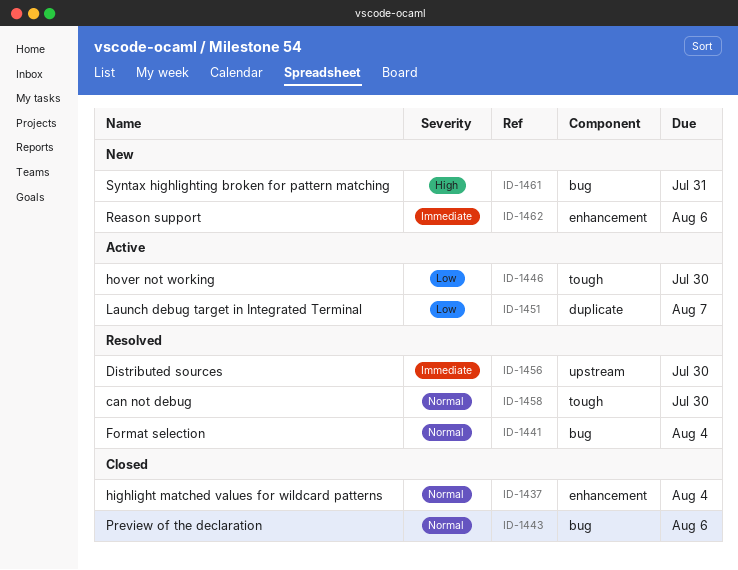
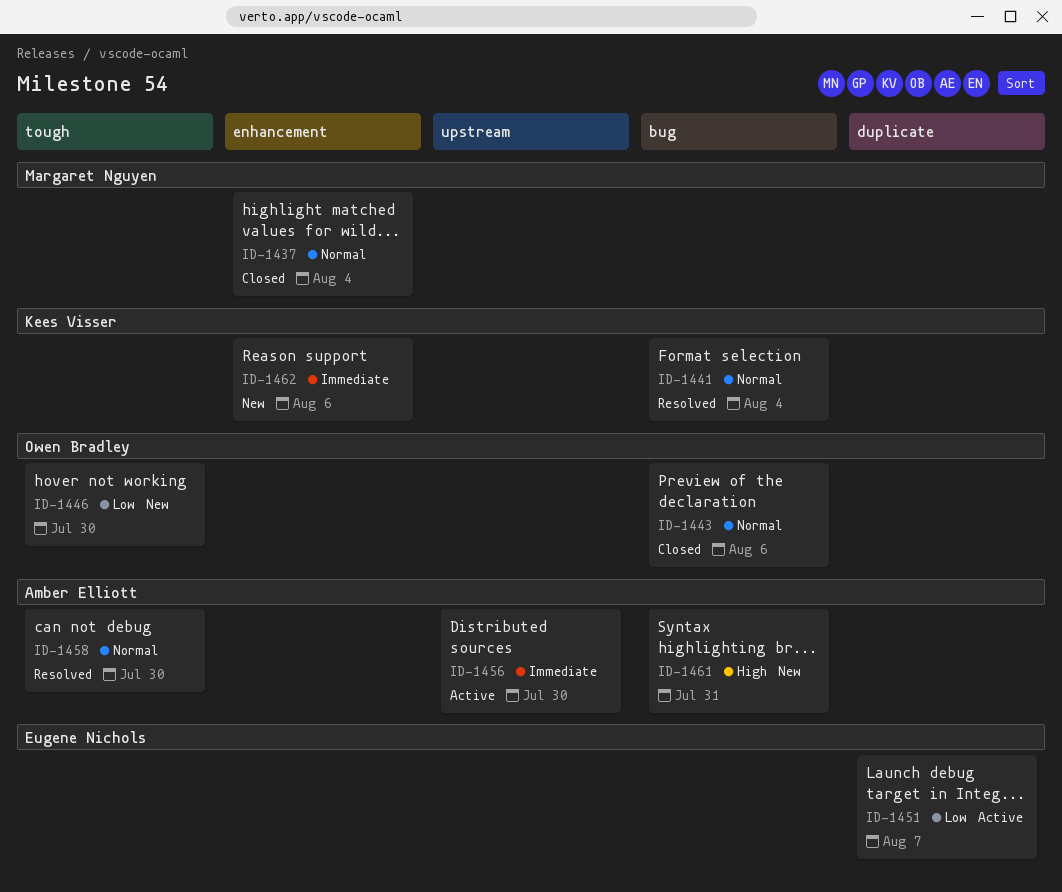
ID-1446, status: Active -> New
ID-1456, status: Resolved -> Active

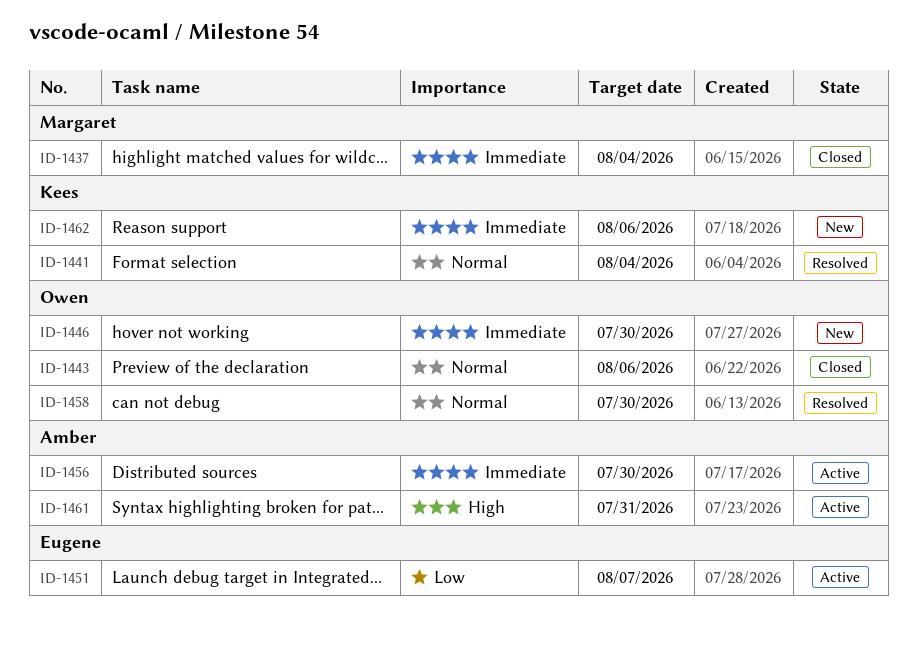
ID-1437, priority: Normal -> Immediate
ID-1446, priority: Low -> Immediate
ID-1458, owner: Amber Elliott -> Owen Bradley
ID-1461, status: New -> Active

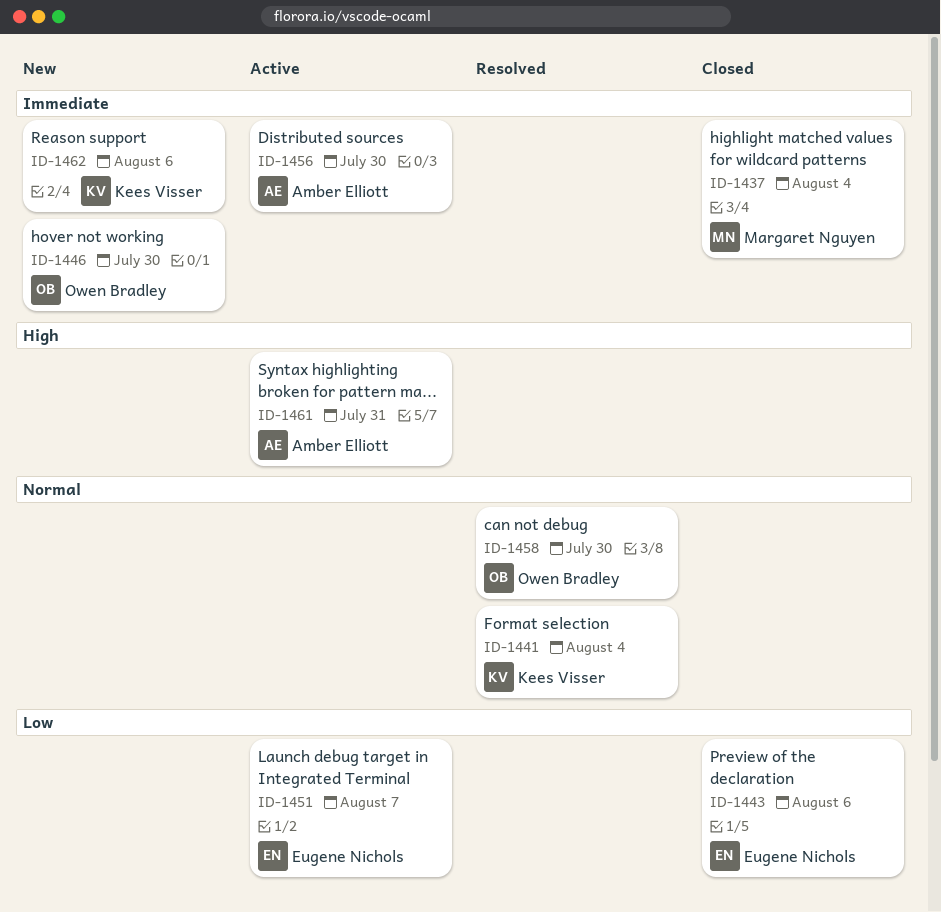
ID-1443, owner: Owen Bradley -> Eugene Nichols
ID-1443, priority: Normal -> Low

